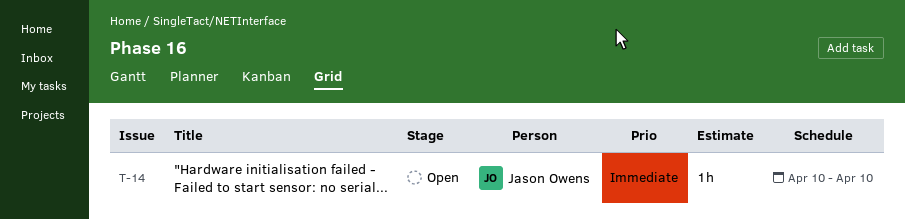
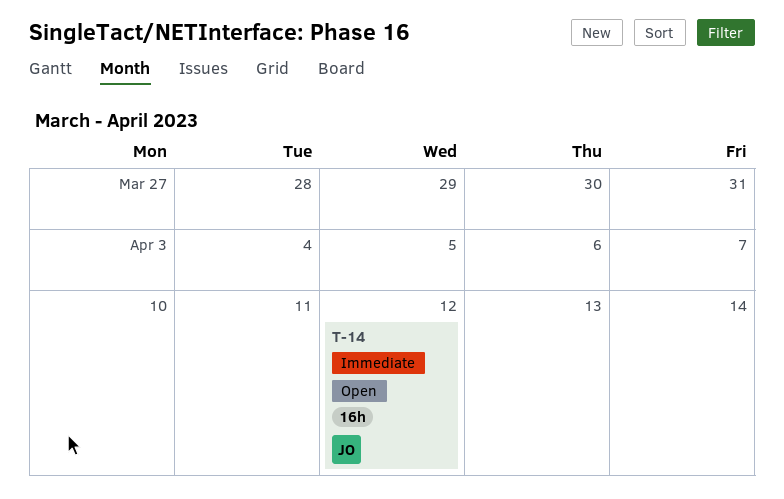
T-14, estimate: 1h -> 16h
T-14, due: Apr 10 -> Apr 12

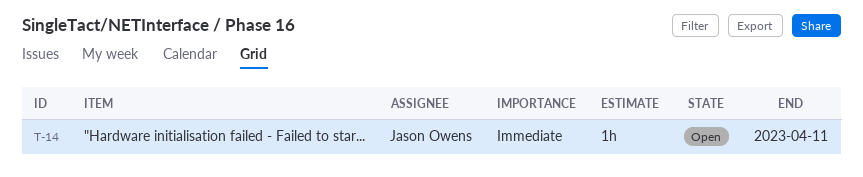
T-14, estimate: 16h -> 1h
T-14, due: Apr 12 -> Apr 11

